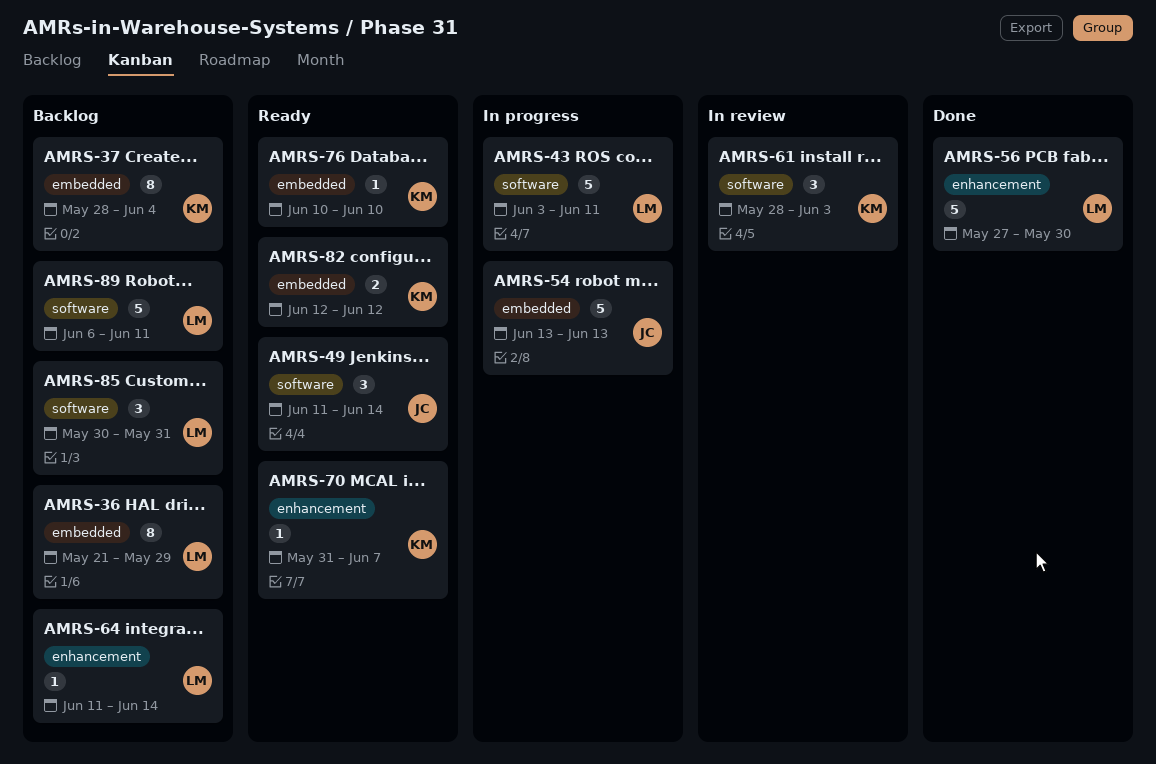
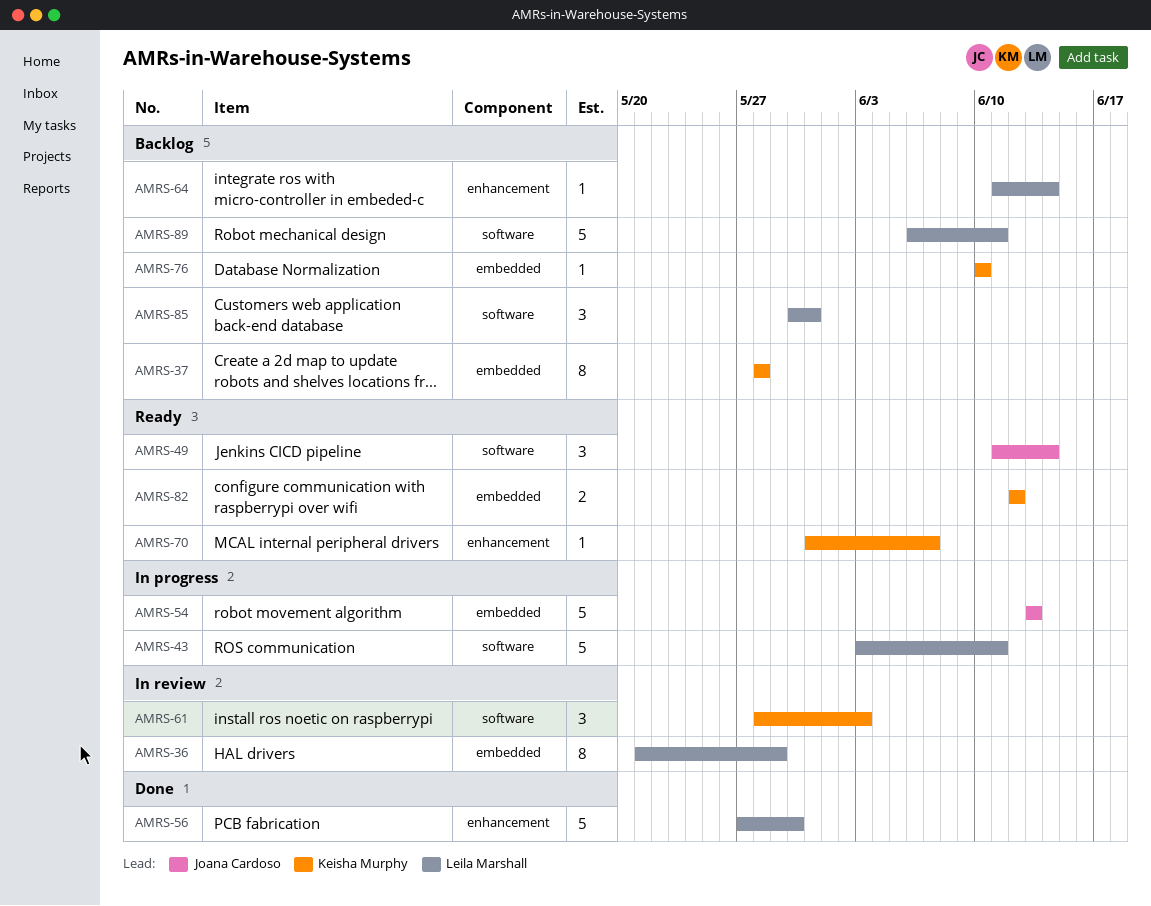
AMRS-36, status: Backlog -> In review
AMRS-37, due: Jun 4 -> May 28
AMRS-76, status: Ready -> Backlog

